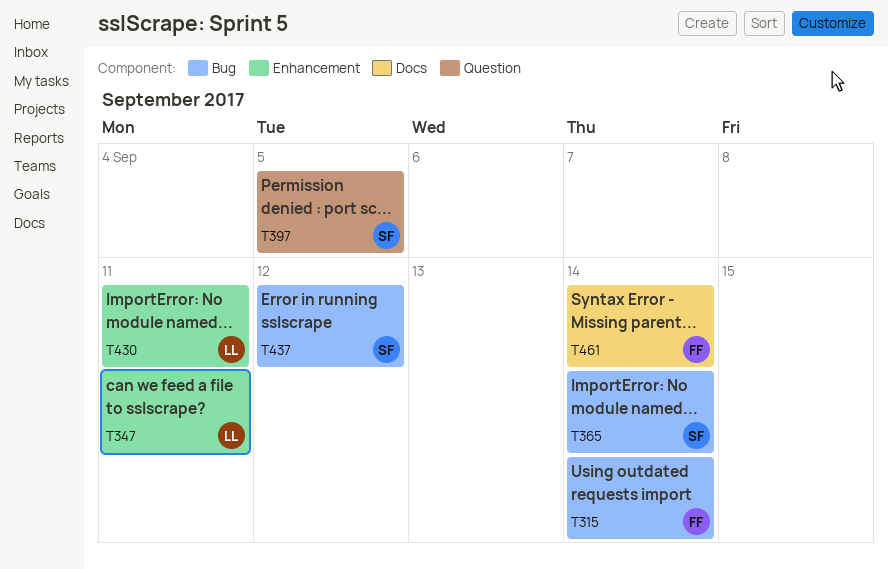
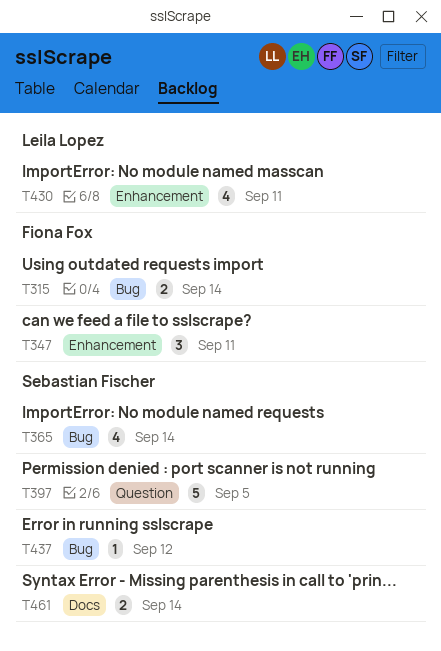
T347, owner: Leila Lopez -> Fiona Fox
T461, owner: Fiona Fox -> Sebastian Fischer

